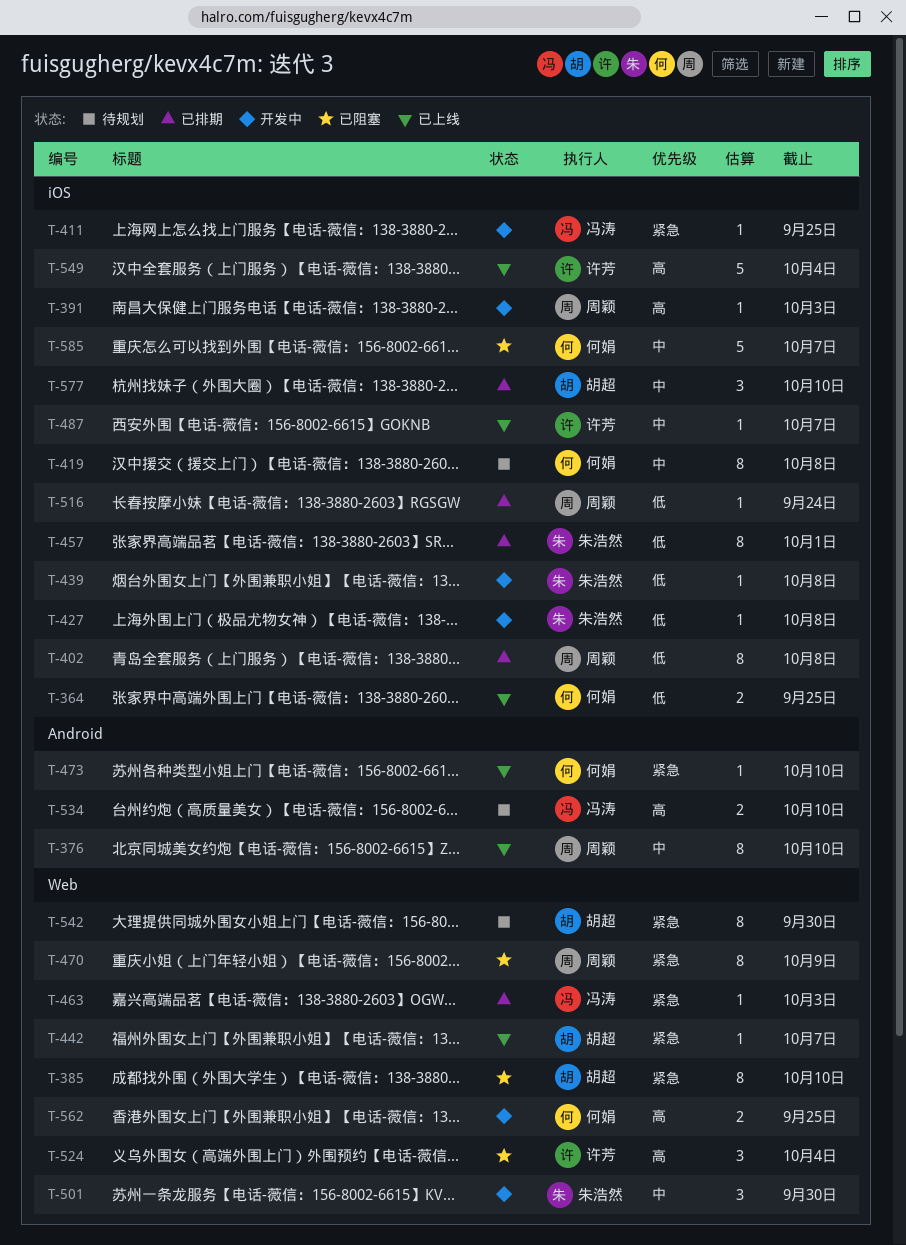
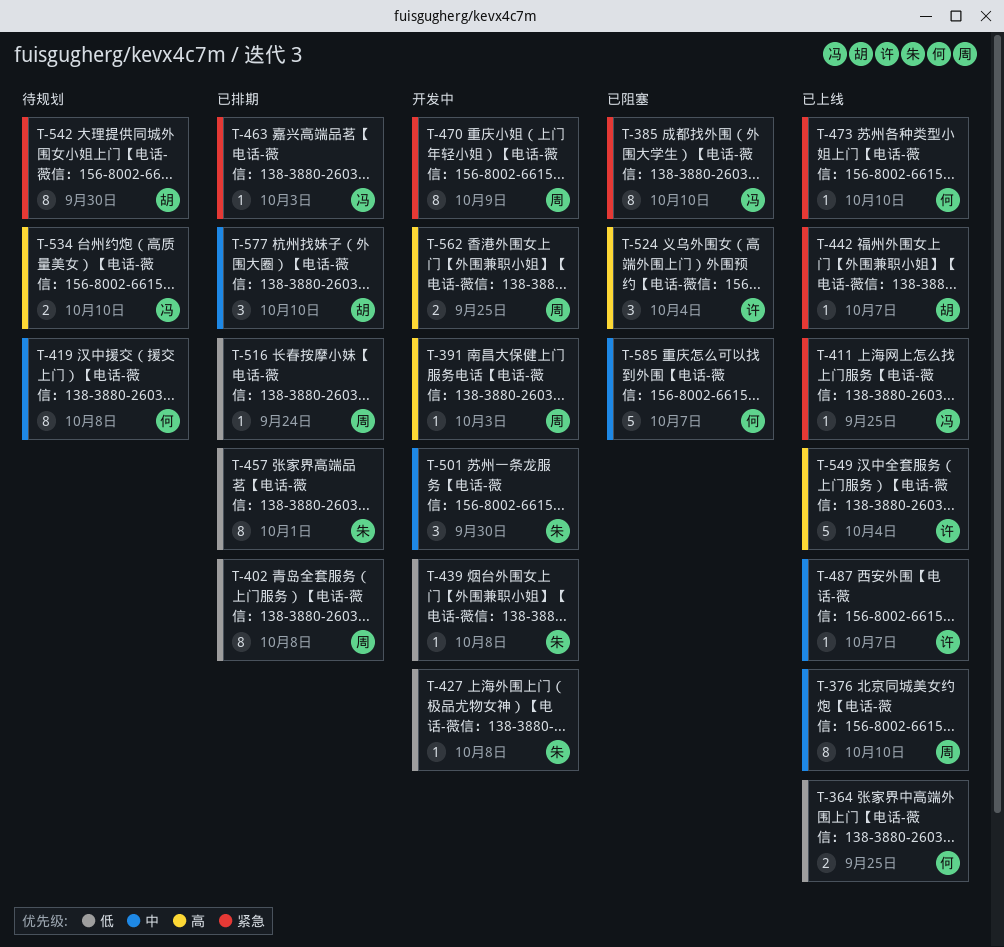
T-385, owner: 胡超 -> 冯涛
T-411, status: 开发中 -> 已上线
T-470, status: 已阻塞 -> 开发中
T-562, owner: 何娟 -> 周颖

